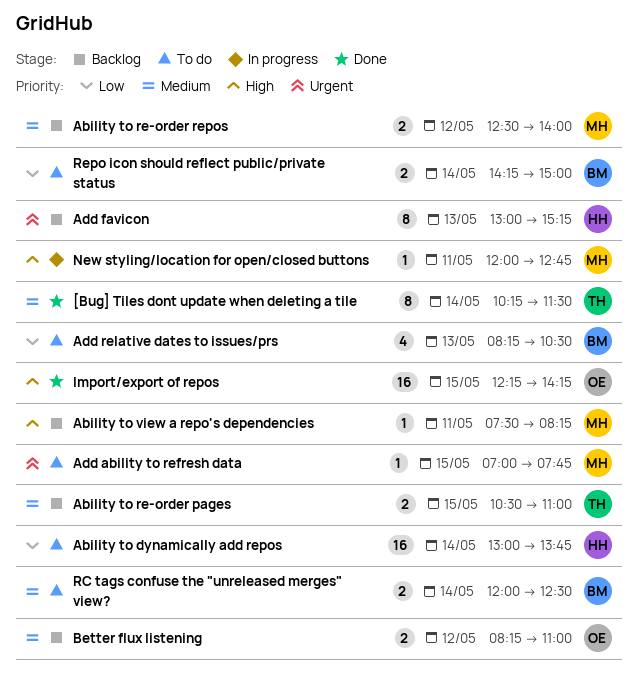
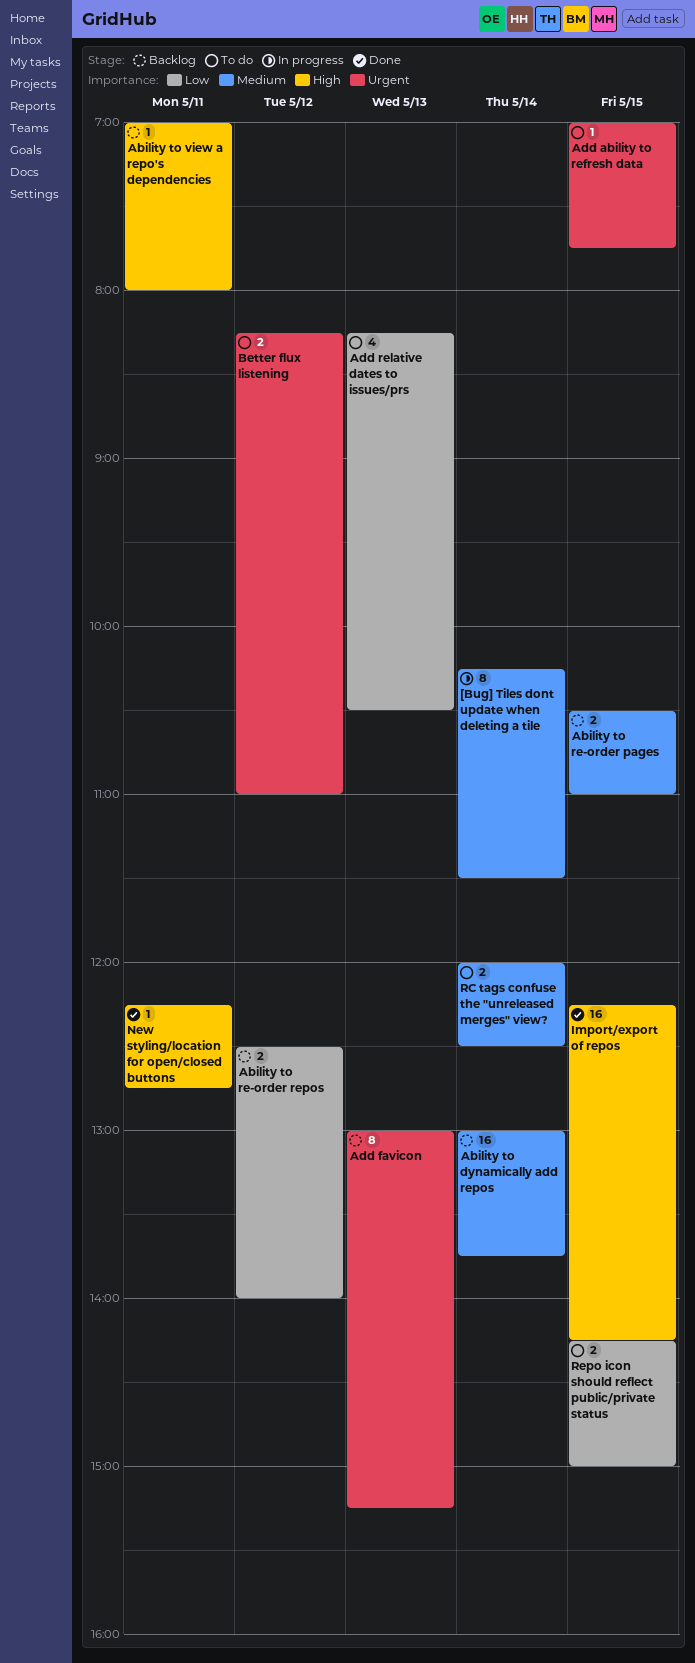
[Bug] Tiles dont update when deleting a tile, status: Done -> In progress
Ability to dynamically add repos, status: To do -> Backlog
Ability to dynamically add repos, priority: Low -> Medium
Ability to re-order repos, priority: Medium -> Low
Ability to view a repo's dependencies, begins: 07:30 -> 07:00
Ability to view a repo's dependencies, ends: 08:15 -> 08:00
Better flux listening, status: Backlog -> To do
Better flux listening, priority: Medium -> Urgent
New styling/location for open/closed buttons, status: In progress -> Done
New styling/location for open/closed buttons, begins: 12:00 -> 12:15
Repo icon should reflect public/private status, day: May 14 -> May 15

